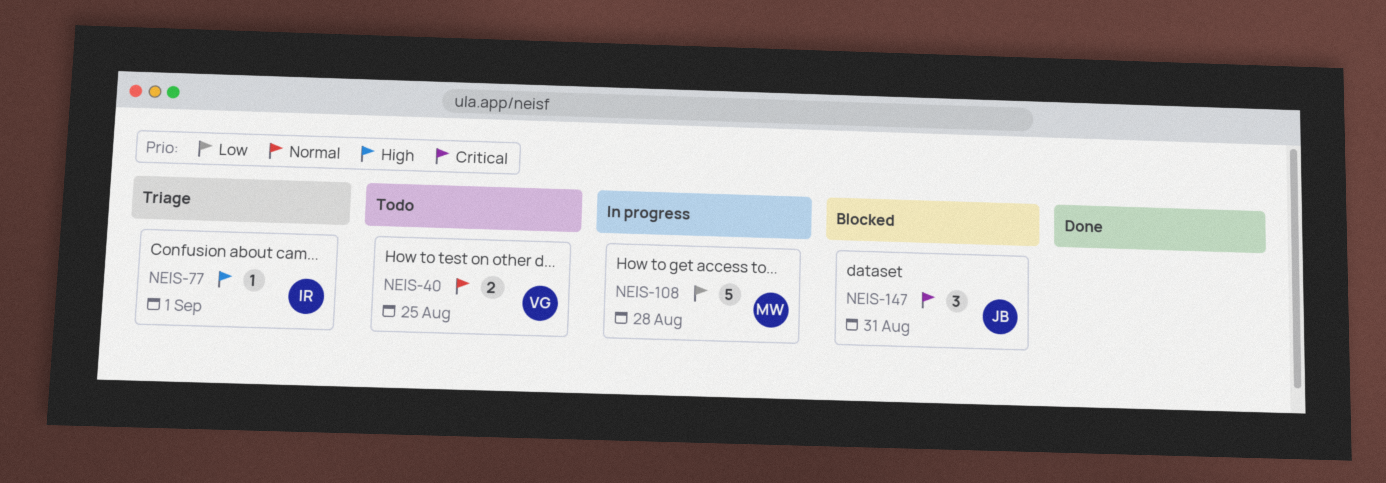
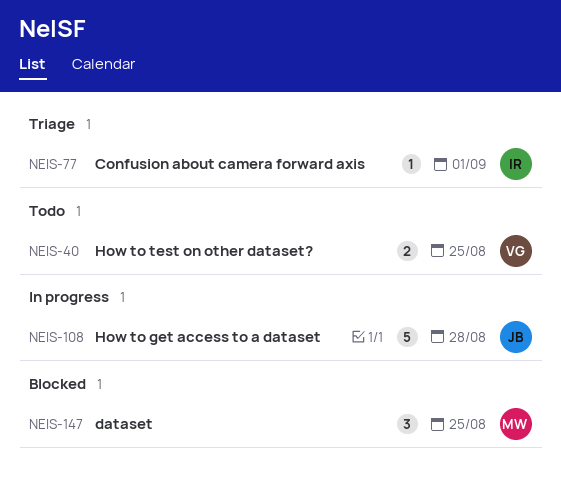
NEIS-108, owner: MW -> JB
NEIS-147, owner: JB -> MW
NEIS-147, due: Aug 31 -> Aug 25

